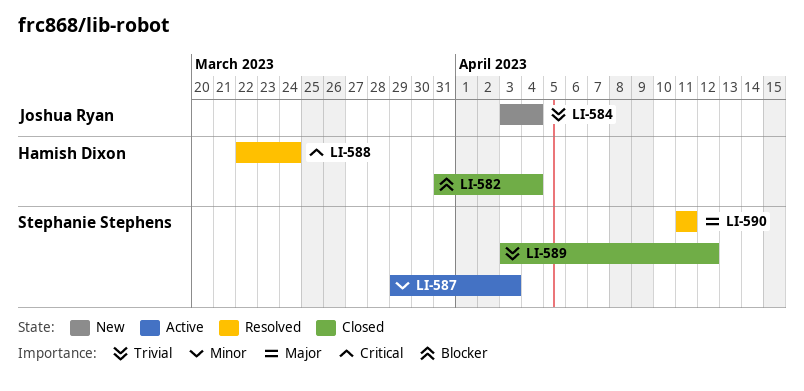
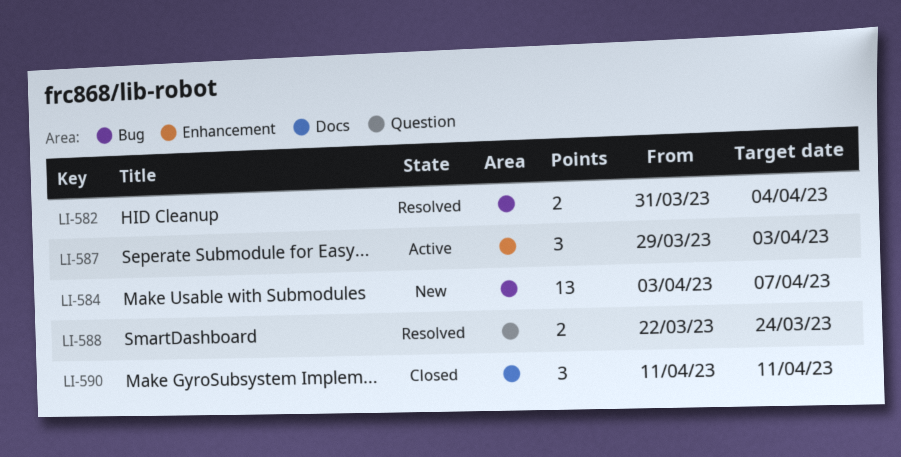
LI-582, status: Closed -> Resolved
LI-584, due: Apr 4 -> Apr 7
LI-589: present -> none
LI-590, status: Resolved -> Closed

